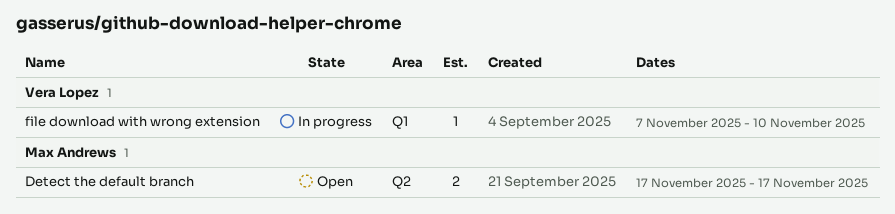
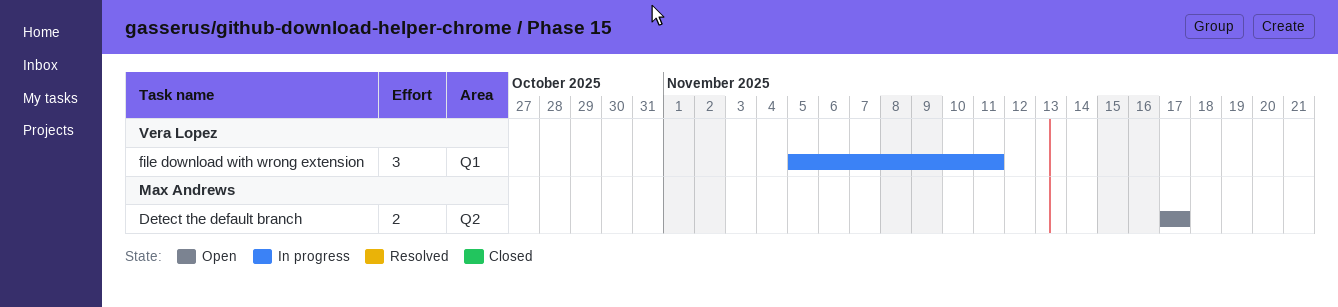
file download with wrong extension, estimate: 1 -> 3
file download with wrong extension, start: Nov 7 -> Nov 5
file download with wrong extension, due: Nov 10 -> Nov 11

